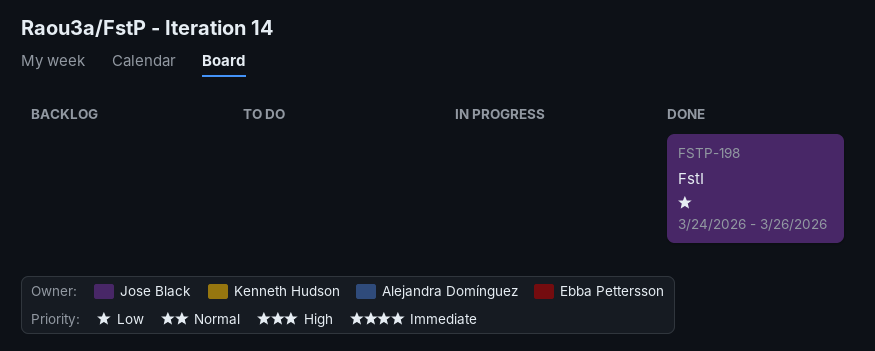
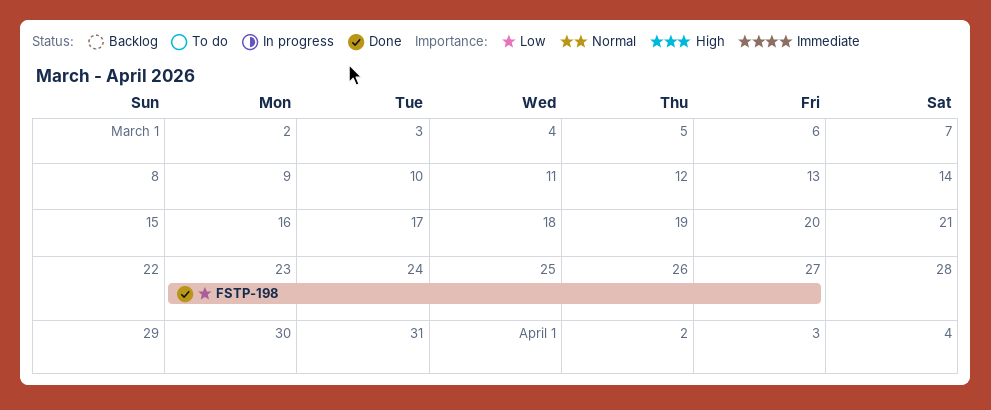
FSTP-198, start: Mar 24 -> Mar 23
FSTP-198, due: Mar 26 -> Mar 27

